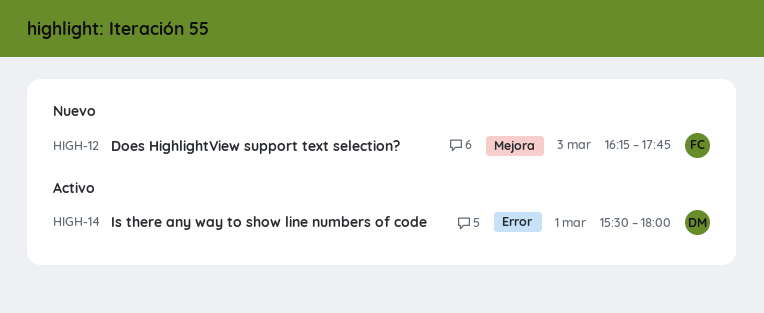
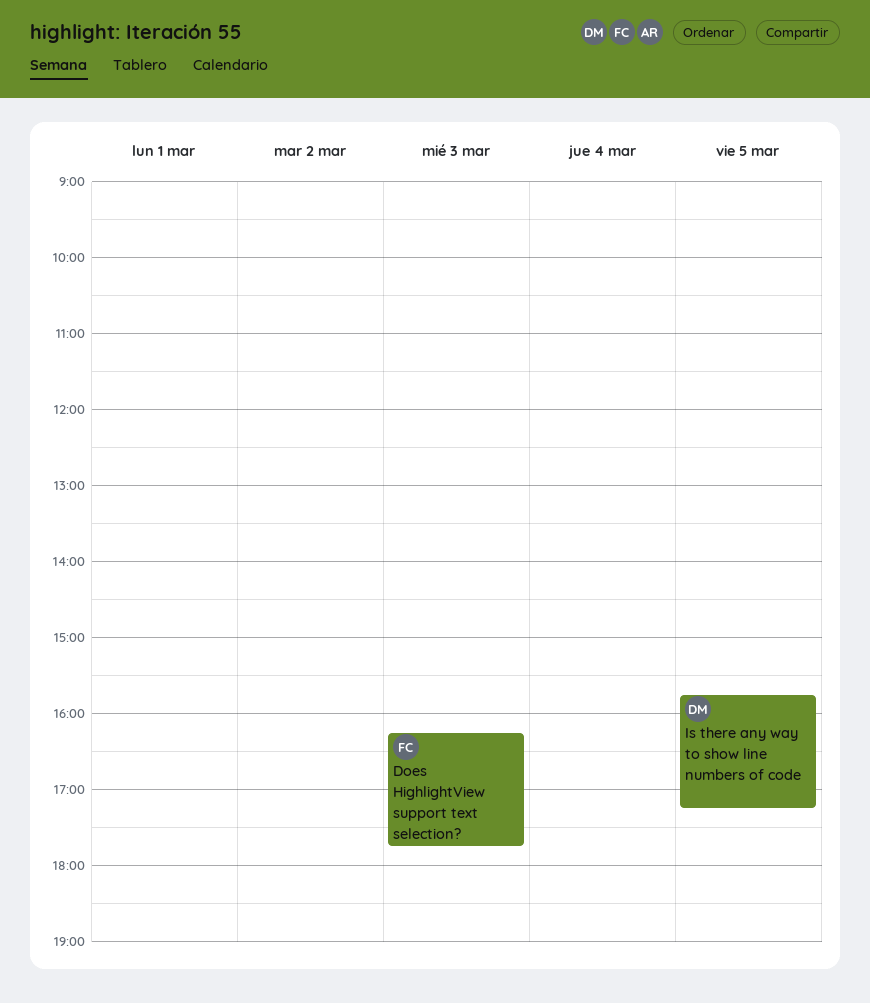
Is there any way to show line numbers of code, day: Mar 1 -> Mar 5
Is there any way to show line numbers of code, begins: 15:30 -> 15:45
Is there any way to show line numbers of code, ends: 18:00 -> 17:15

